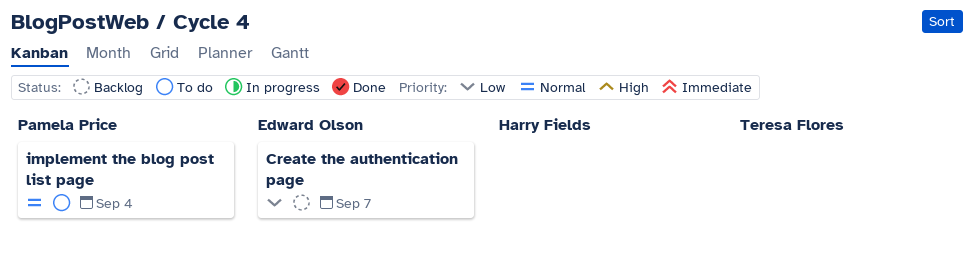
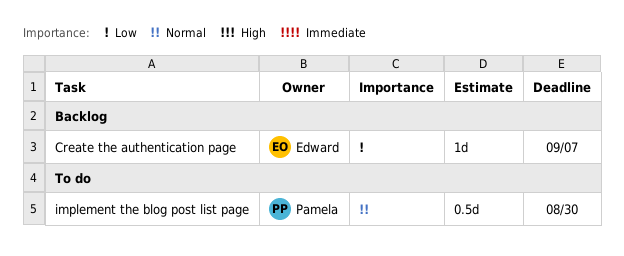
implement the blog post list page, due: Sep 4 -> Aug 30

